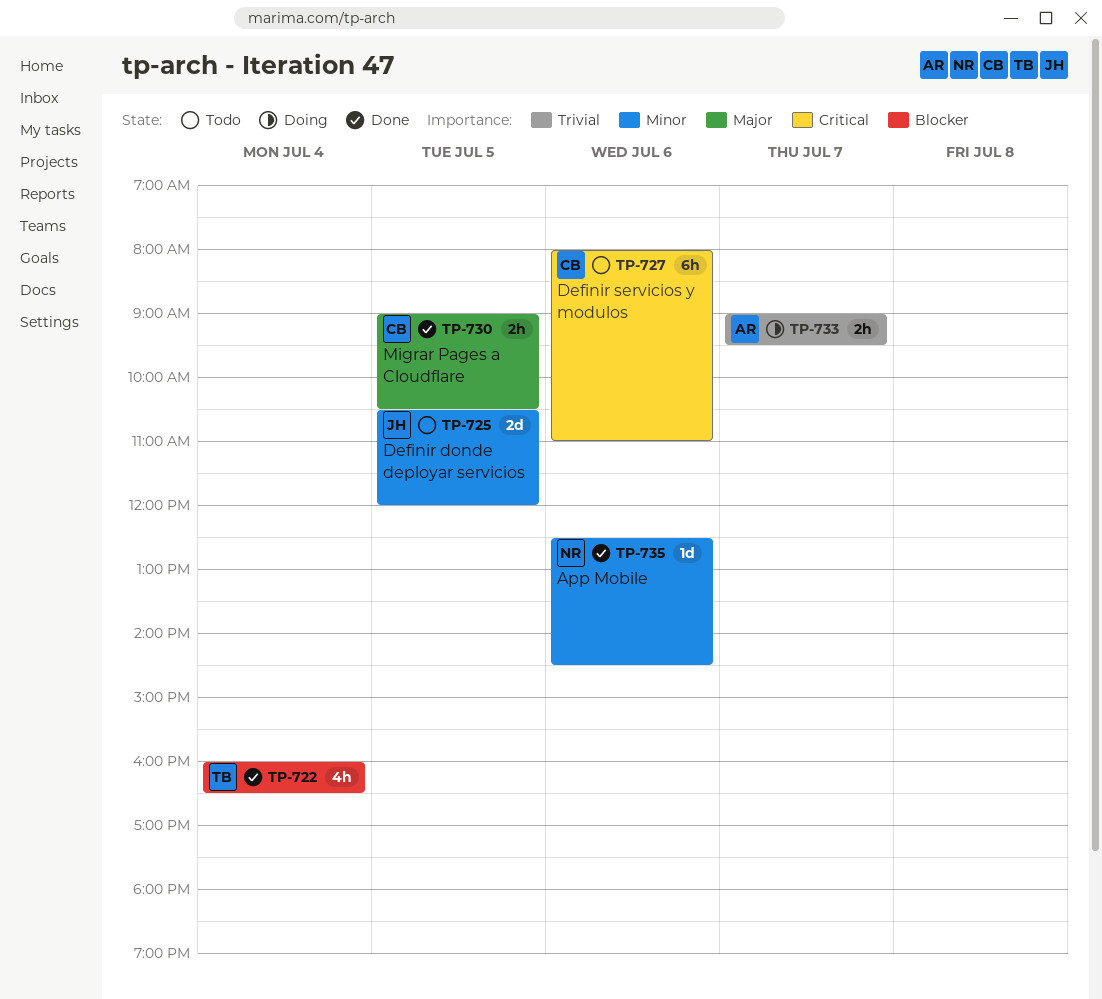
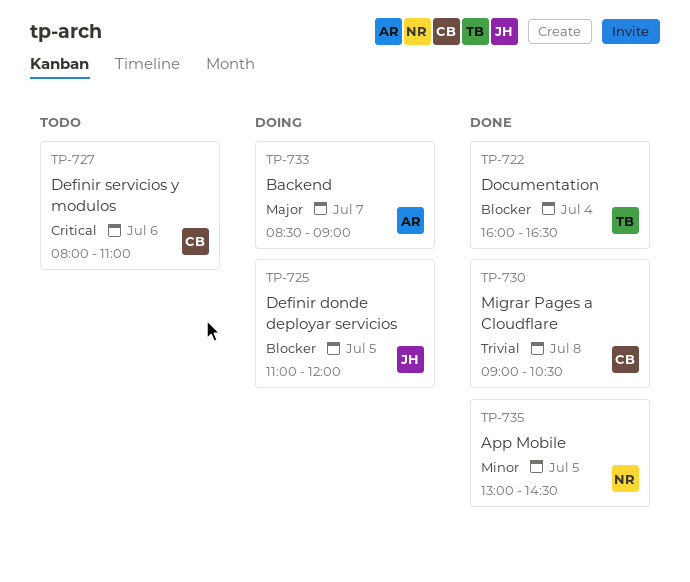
TP-725, status: Todo -> Doing
TP-725, priority: Minor -> Blocker
TP-725, begins: 10:30 -> 11:00
TP-730, priority: Major -> Trivial
TP-730, day: Jul 5 -> Jul 8
TP-733, priority: Trivial -> Major
TP-733, begins: 09:00 -> 08:30
TP-733, ends: 09:30 -> 09:00
TP-735, day: Jul 6 -> Jul 5
TP-735, begins: 12:30 -> 13:00

